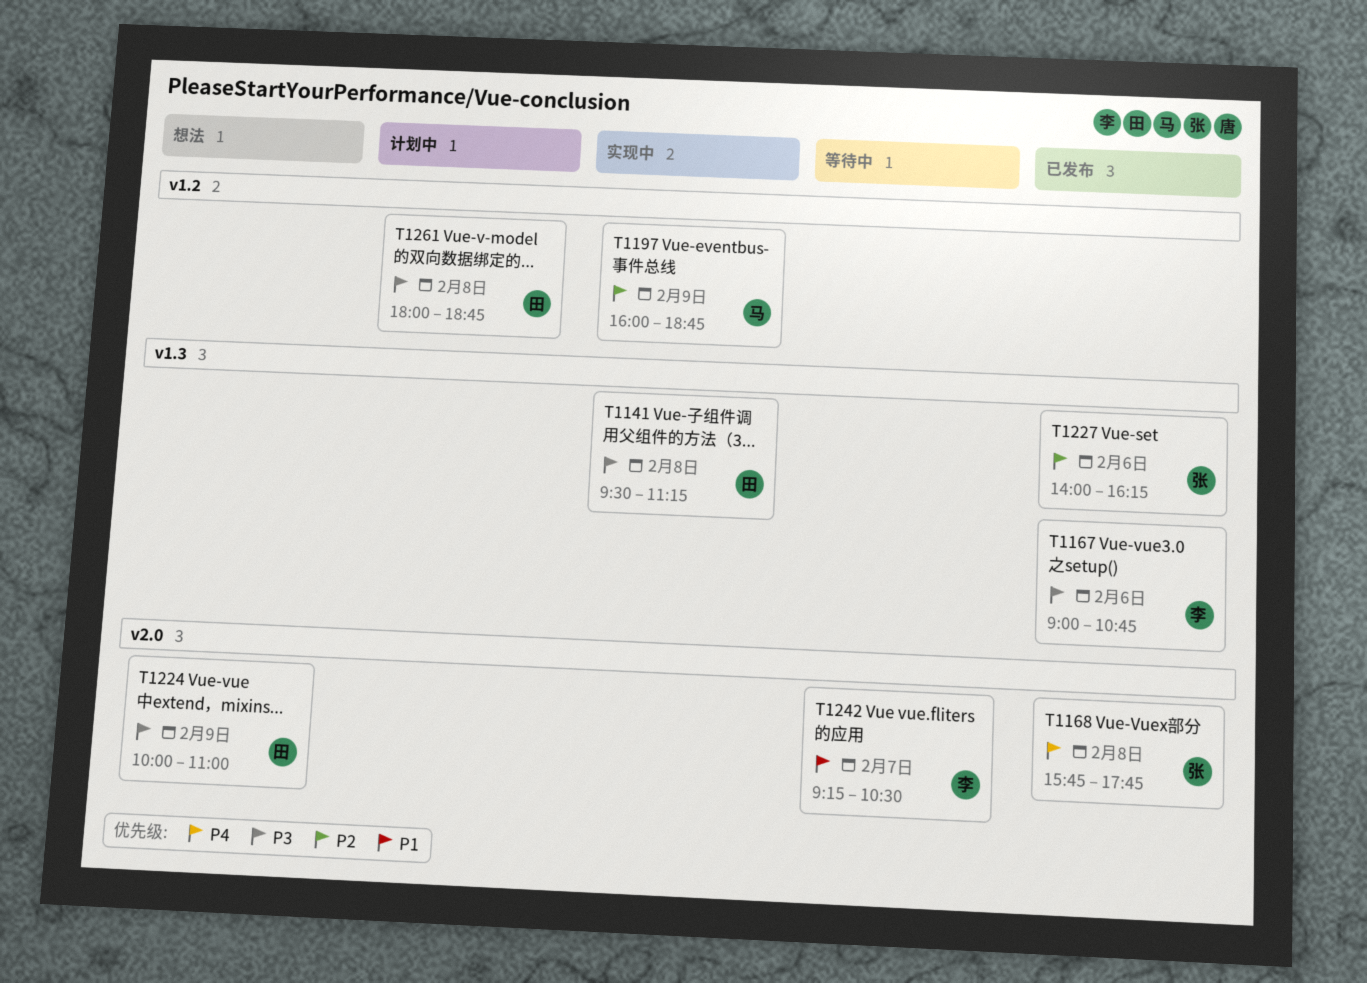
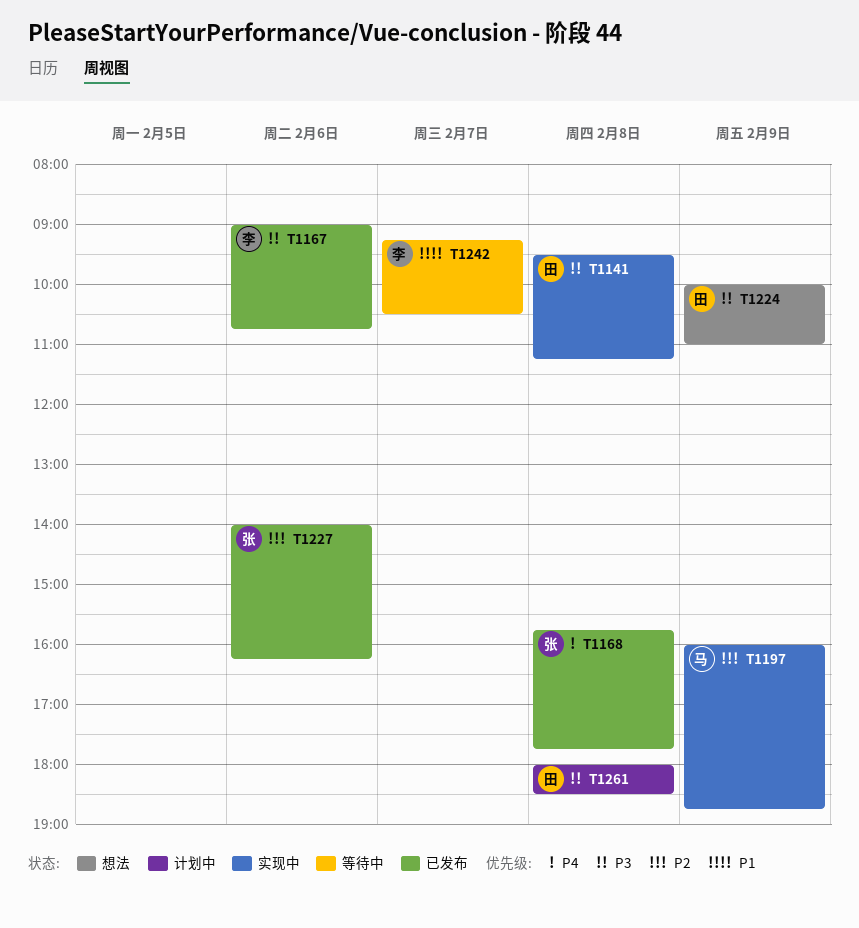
T1261, ends: 18:45 -> 18:30

